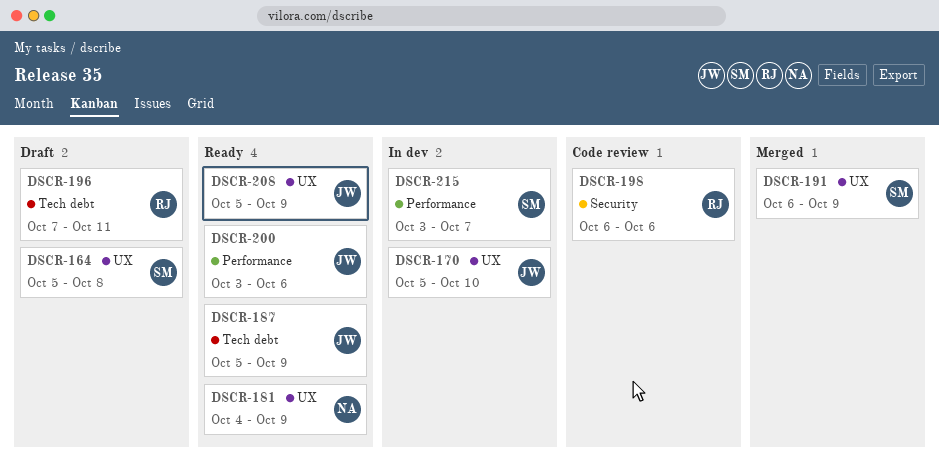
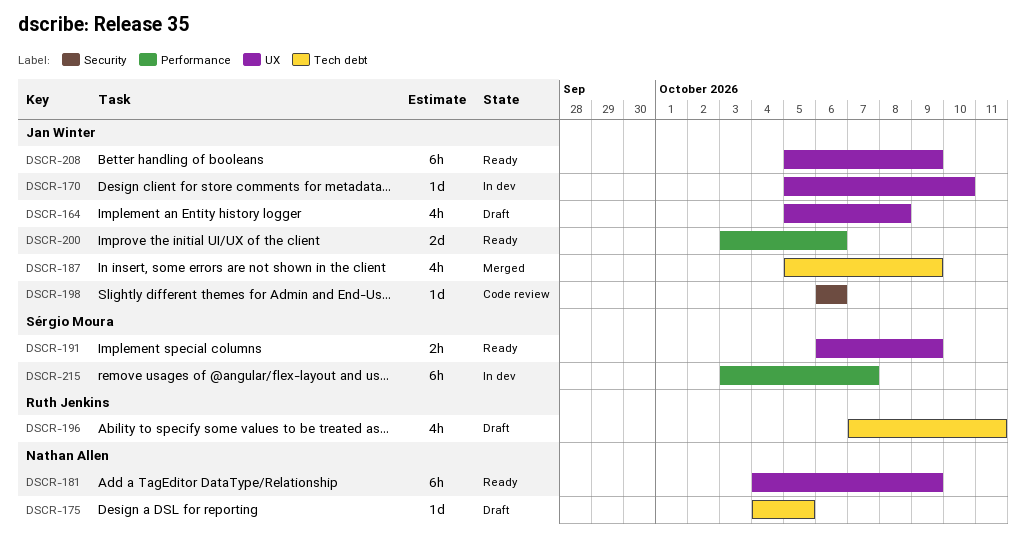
DSCR-164, owner: Sérgio Moura -> Jan Winter
DSCR-175: none -> present
DSCR-187, status: Ready -> Merged
DSCR-191, status: Merged -> Ready
DSCR-198, owner: Ruth Jenkins -> Jan Winter

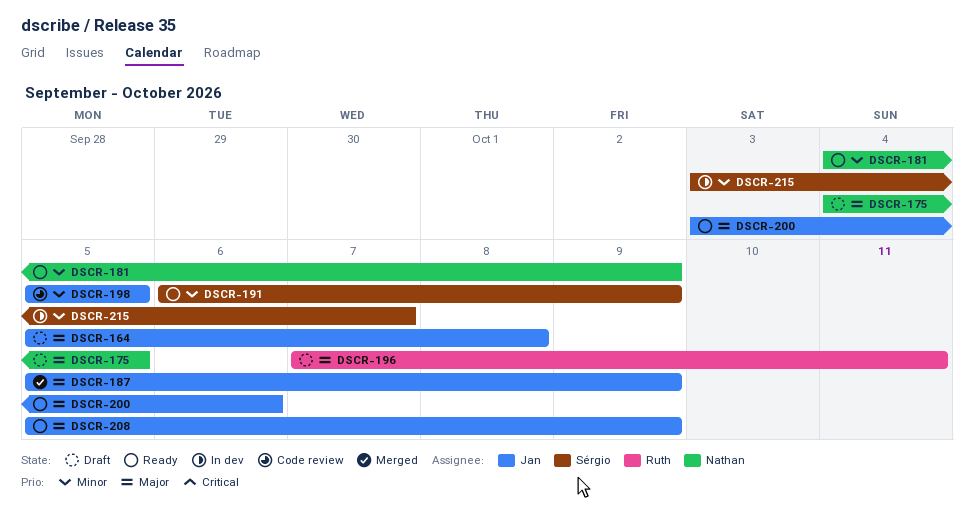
DSCR-170: present -> none
DSCR-198, start: Oct 6 -> Oct 5
DSCR-198, due: Oct 6 -> Oct 5

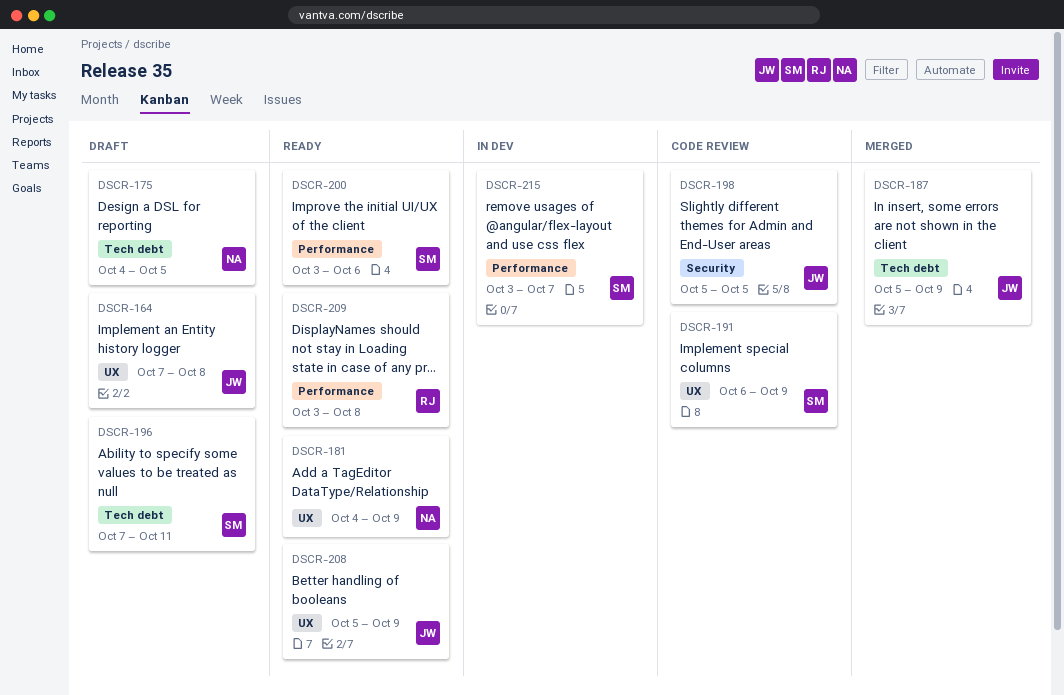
DSCR-164, start: Oct 5 -> Oct 7
DSCR-191, status: Ready -> Code review
DSCR-196, owner: Ruth -> Sérgio
DSCR-200, owner: Jan -> Sérgio
DSCR-209: none -> present

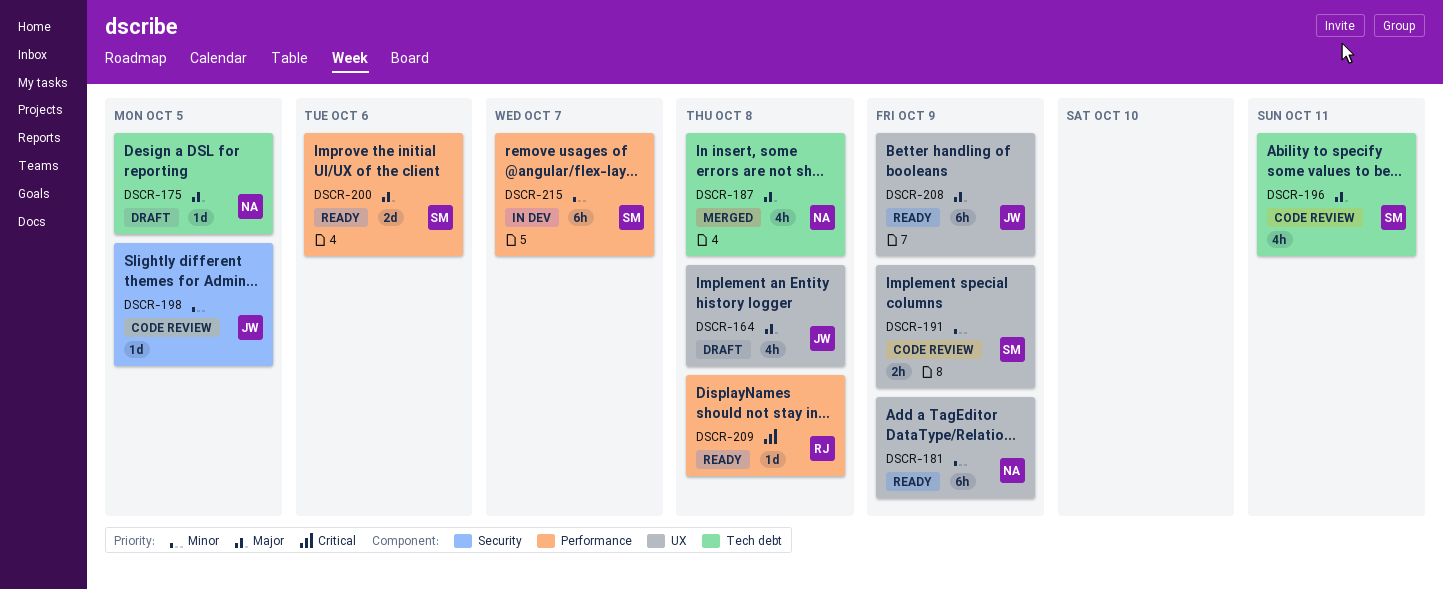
DSCR-187, owner: JW -> NA
DSCR-187, due: Oct 9 -> Oct 8
DSCR-196, status: Draft -> Code review

